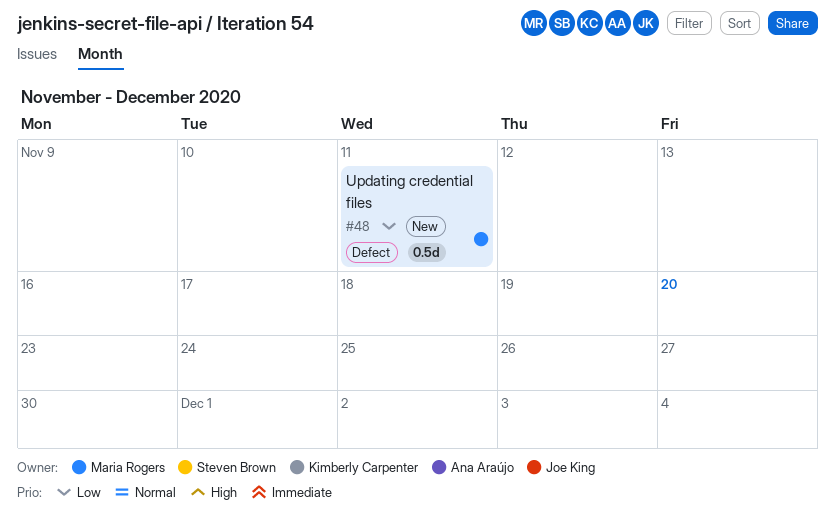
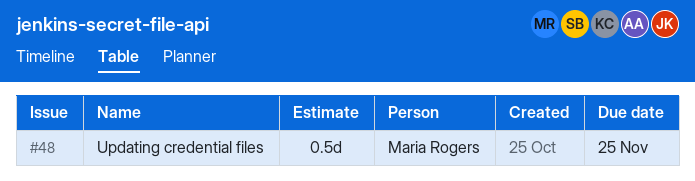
#48, due: Nov 11 -> Nov 25

